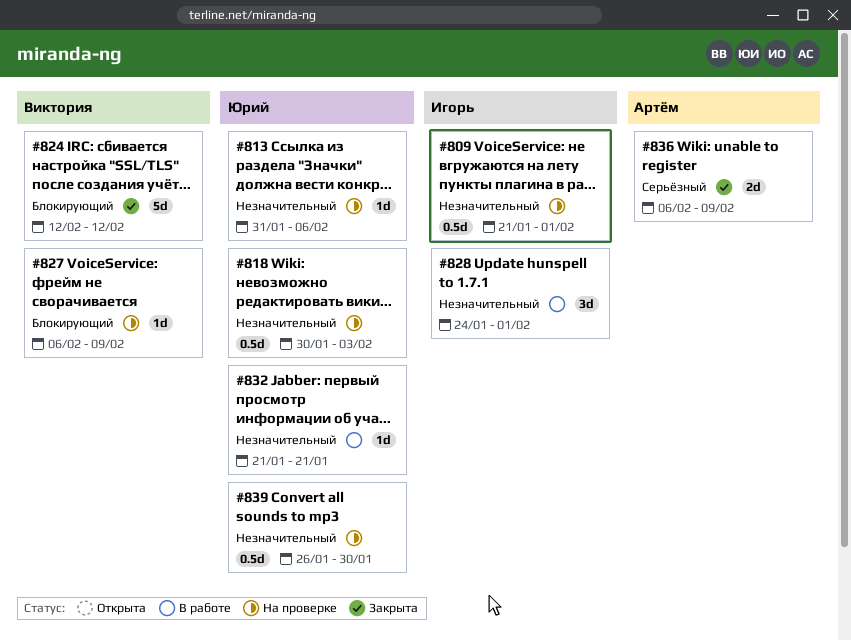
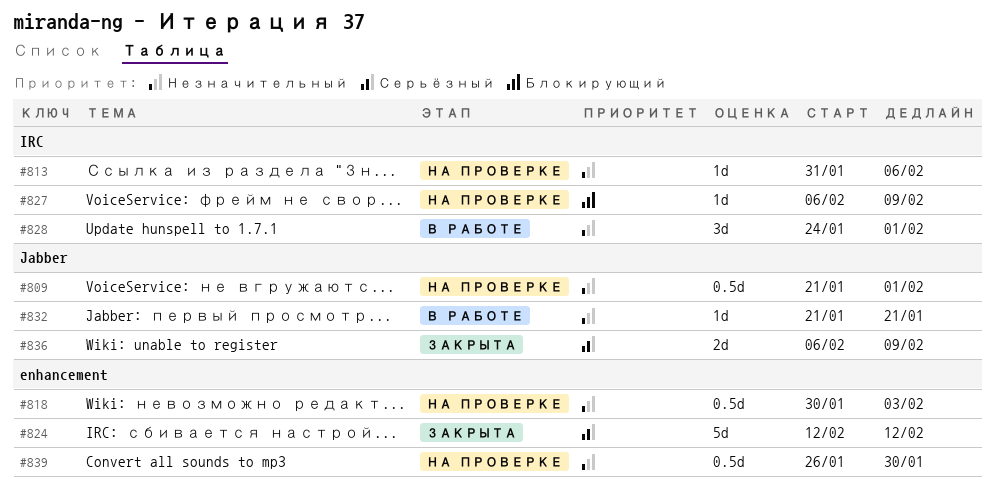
#824, priority: Блокирующий -> Серьёзный

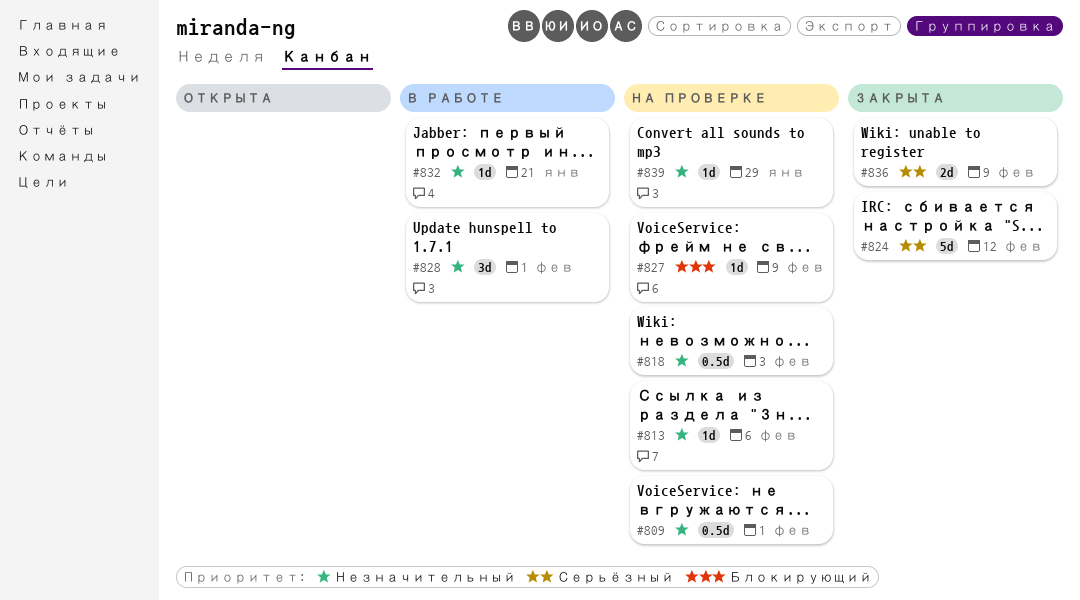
#839, estimate: 0.5d -> 1d
#839, due: Jan 30 -> Jan 29

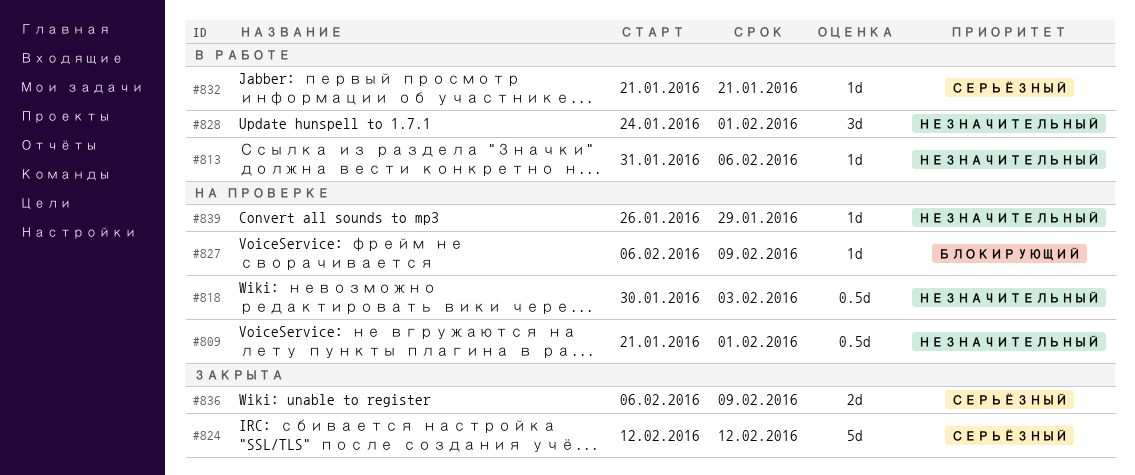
#813, status: На проверке -> В работе
#832, priority: Незначительный -> Серьёзный

